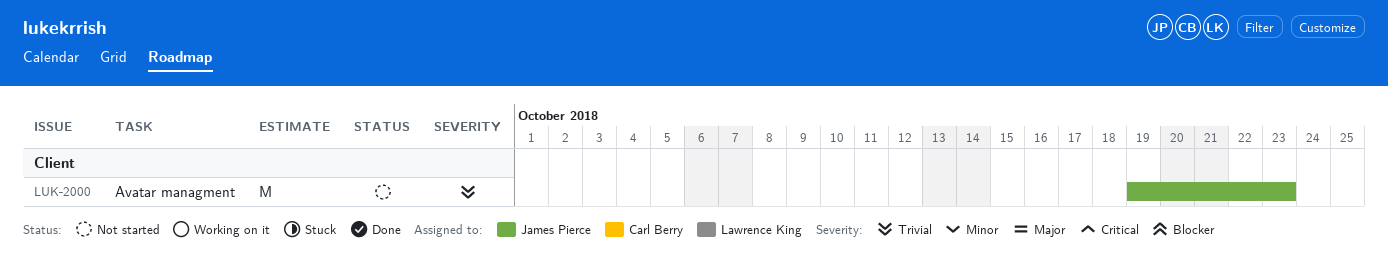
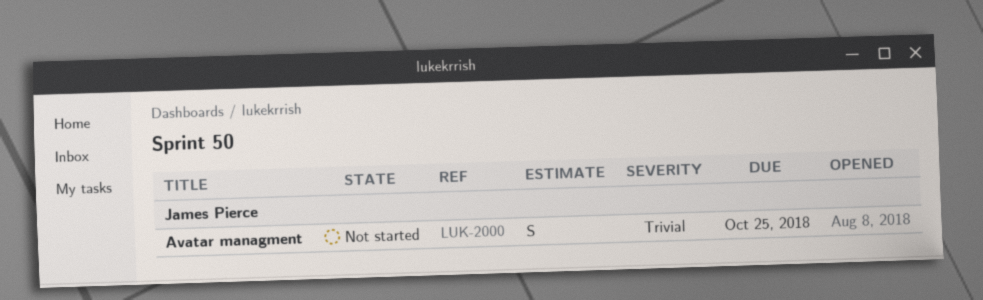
LUK-2000, estimate: M -> S
LUK-2000, due: Oct 23 -> Oct 25

